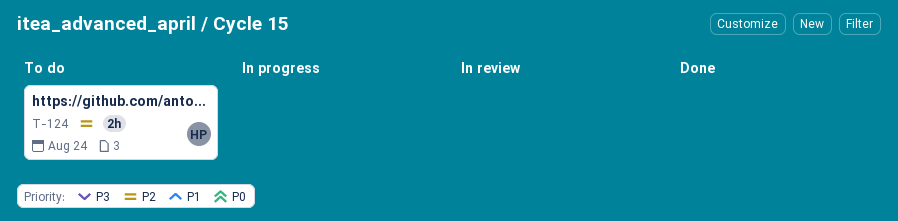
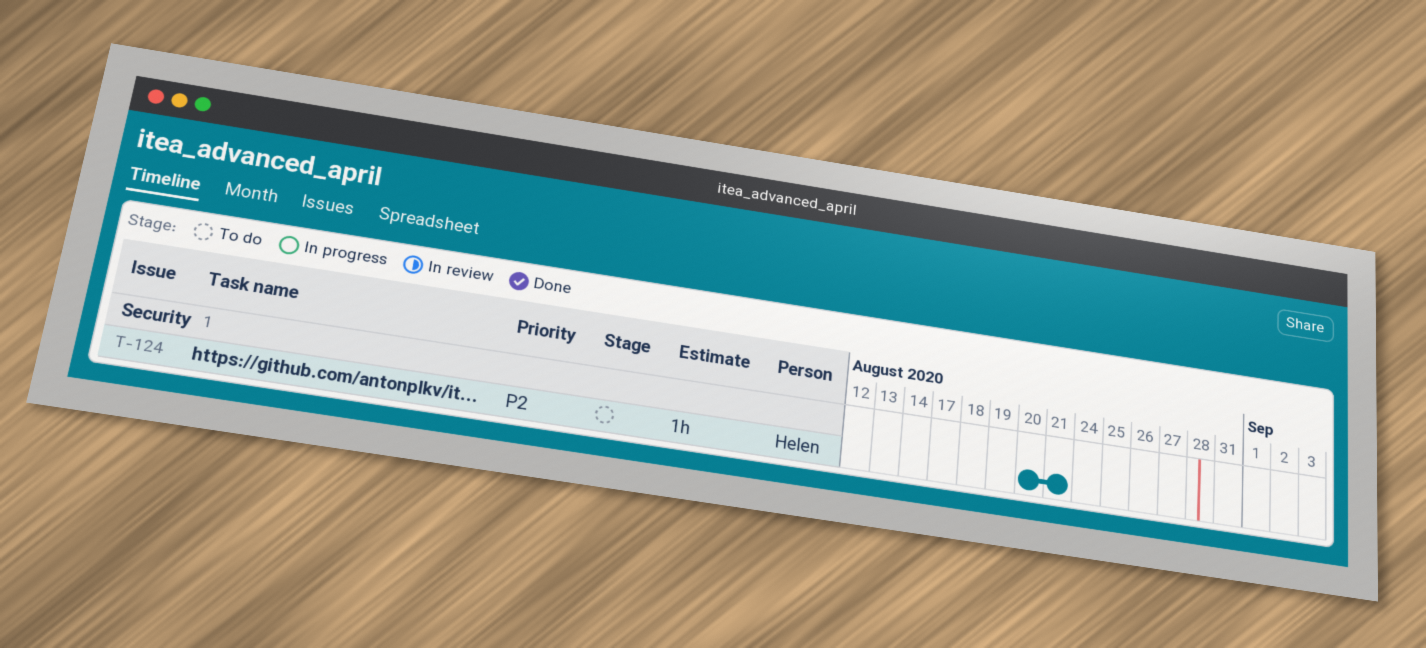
T-124, estimate: 2h -> 1h
T-124, due: Aug 24 -> Aug 21

